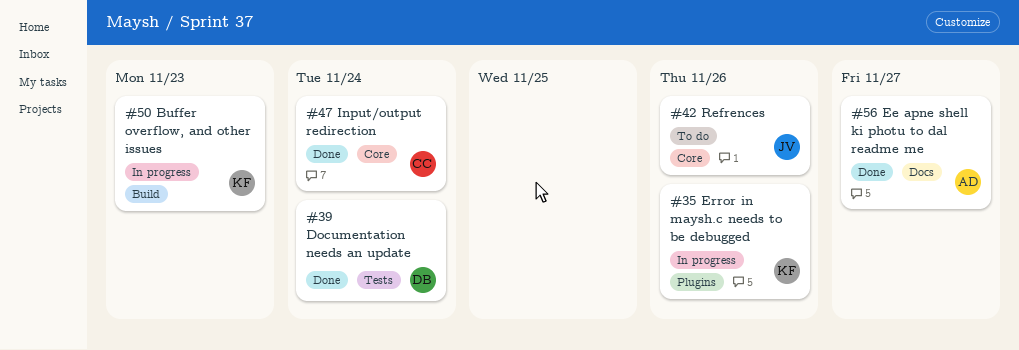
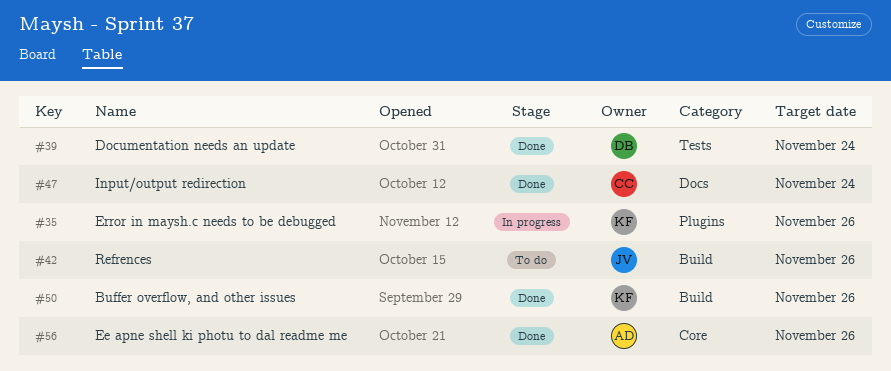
#42, label: Core -> Build
#47, label: Core -> Docs
#50, status: In progress -> Done
#50, due: Nov 23 -> Nov 26
#56, label: Docs -> Core
#56, due: Nov 27 -> Nov 26

